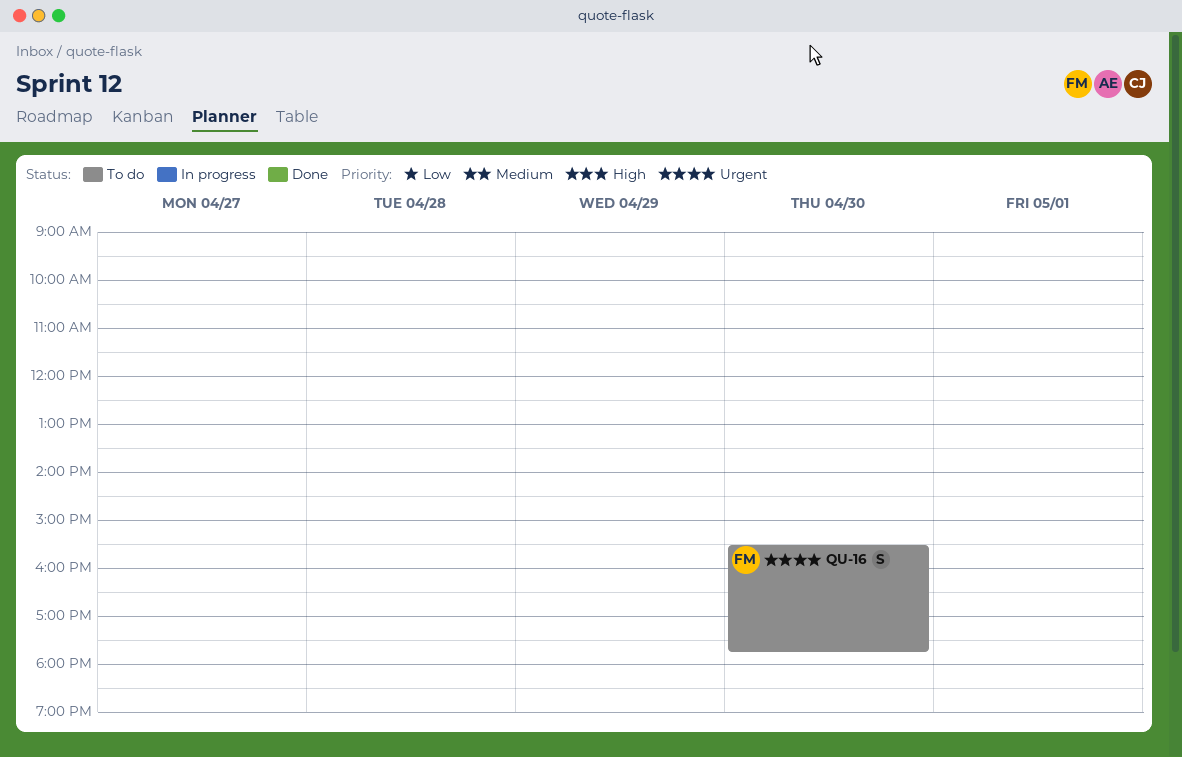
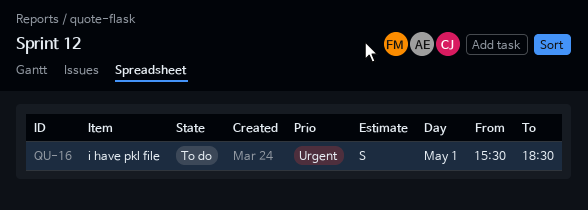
QU-16, day: Apr 30 -> May 1
QU-16, ends: 17:45 -> 18:30

